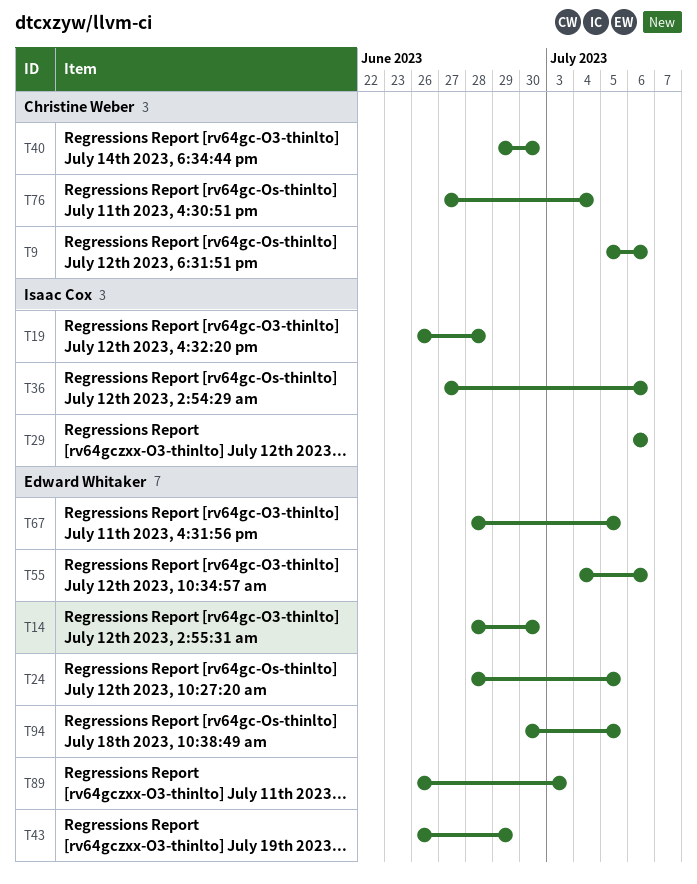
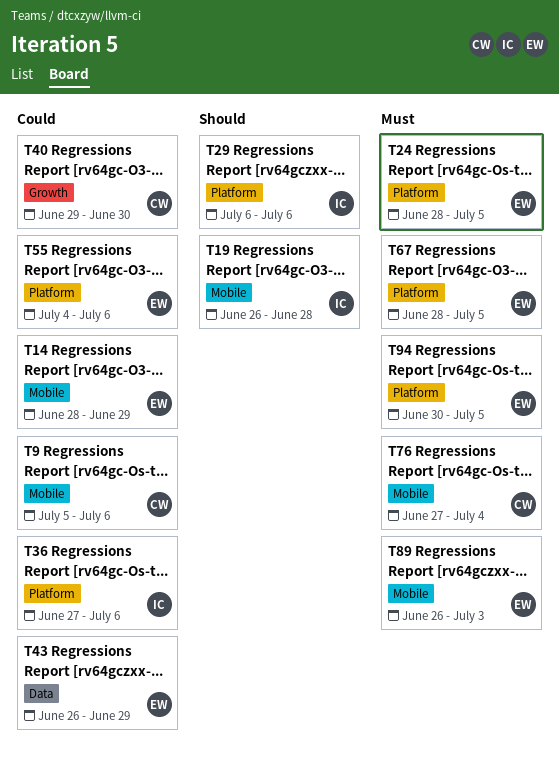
T14, due: Jun 30 -> Jun 29

